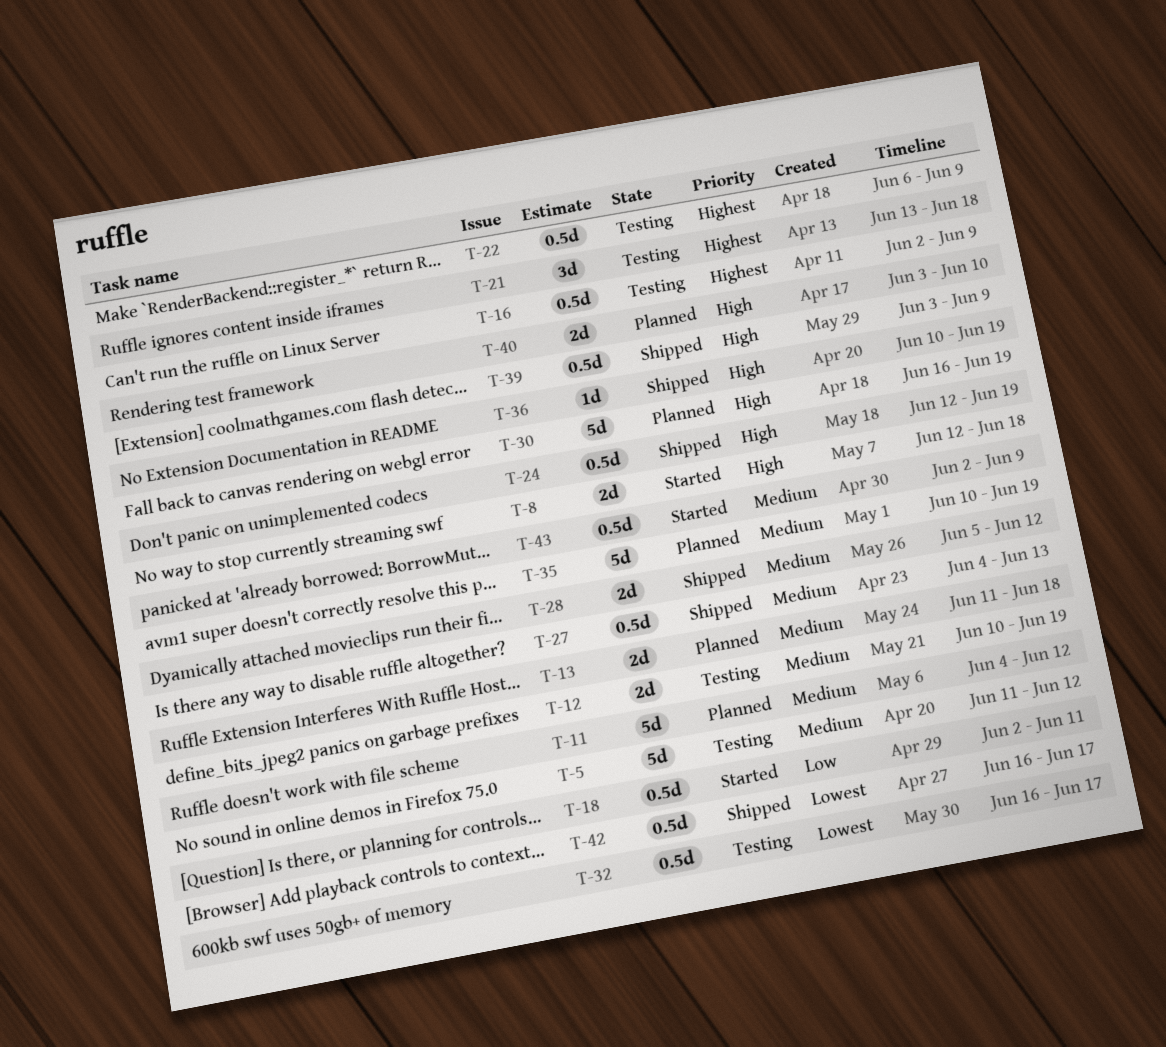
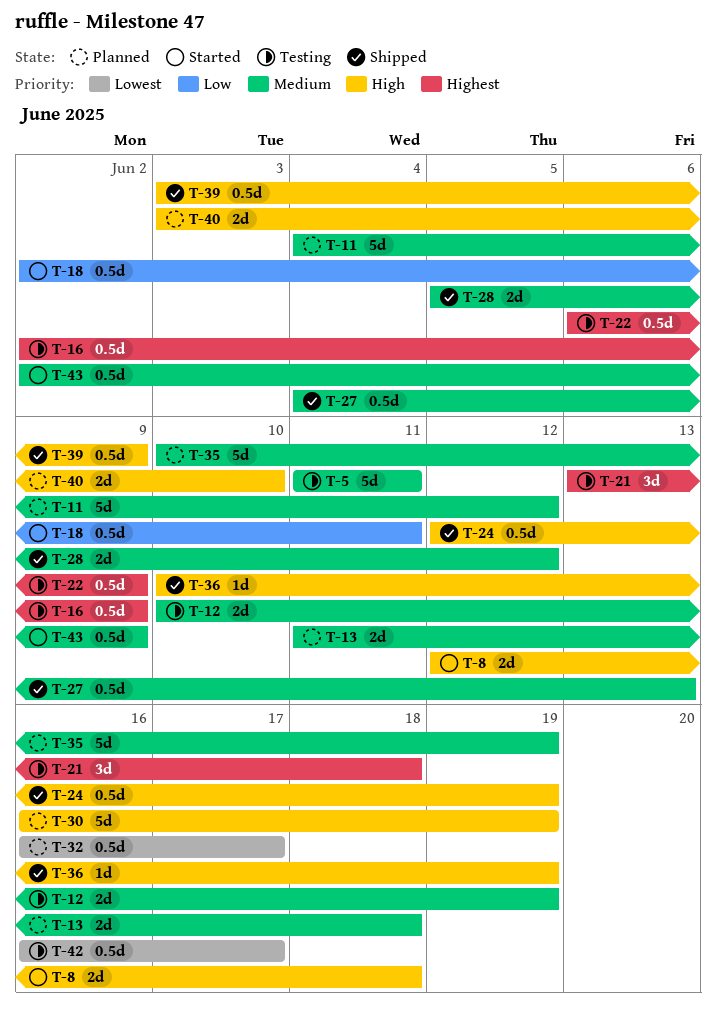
T-5, due: Jun 12 -> Jun 11
T-32, status: Testing -> Planned
T-42, status: Shipped -> Testing

